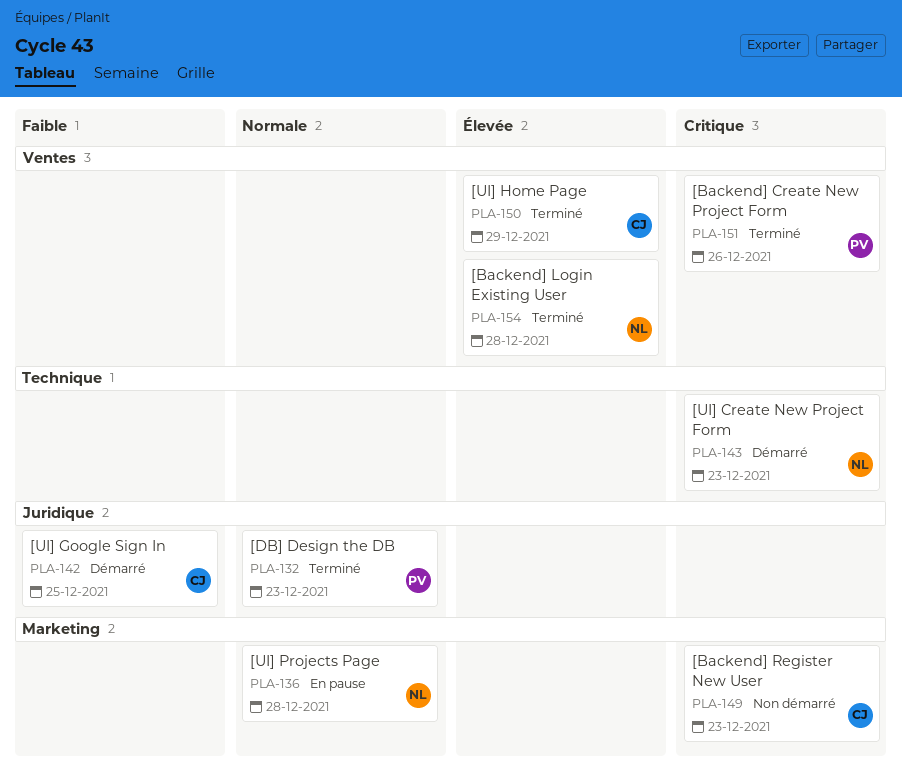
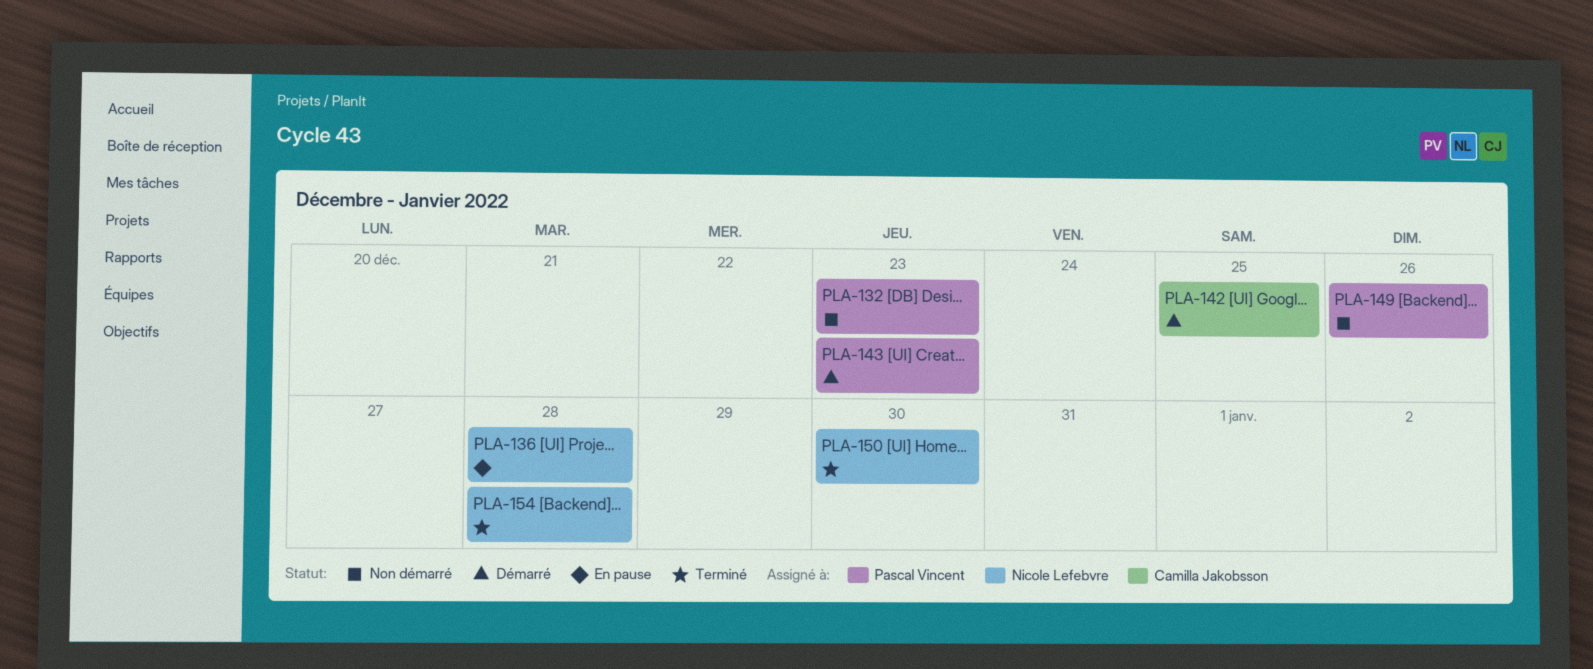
PLA-132, status: Terminé -> Non démarré
PLA-143, owner: Nicole Lefebvre -> Pascal Vincent
PLA-149, owner: Camilla Jakobsson -> Pascal Vincent
PLA-149, due: Dec 23 -> Dec 26
PLA-150, owner: Camilla Jakobsson -> Nicole Lefebvre
PLA-150, due: Dec 29 -> Dec 30
PLA-151: present -> none

